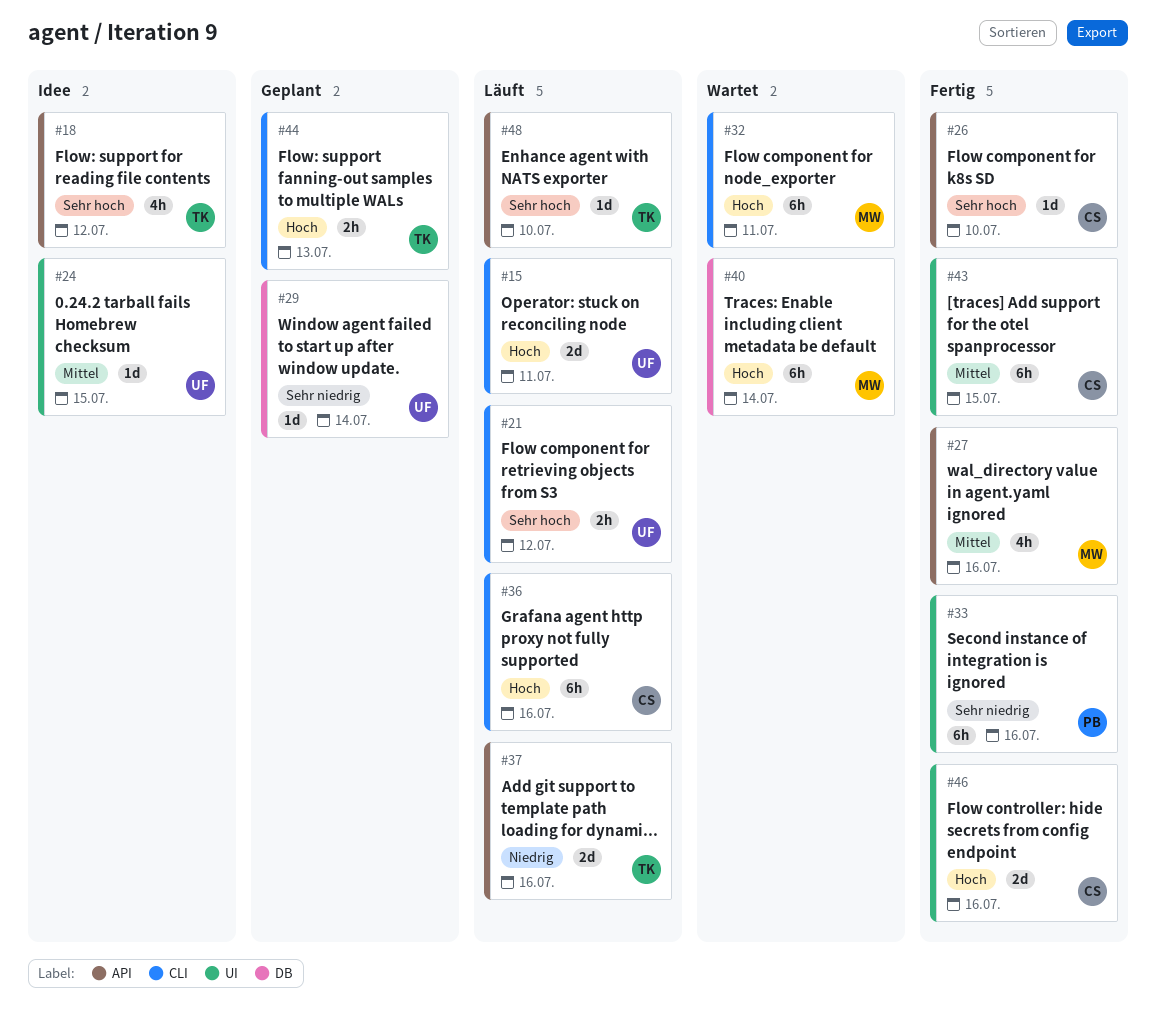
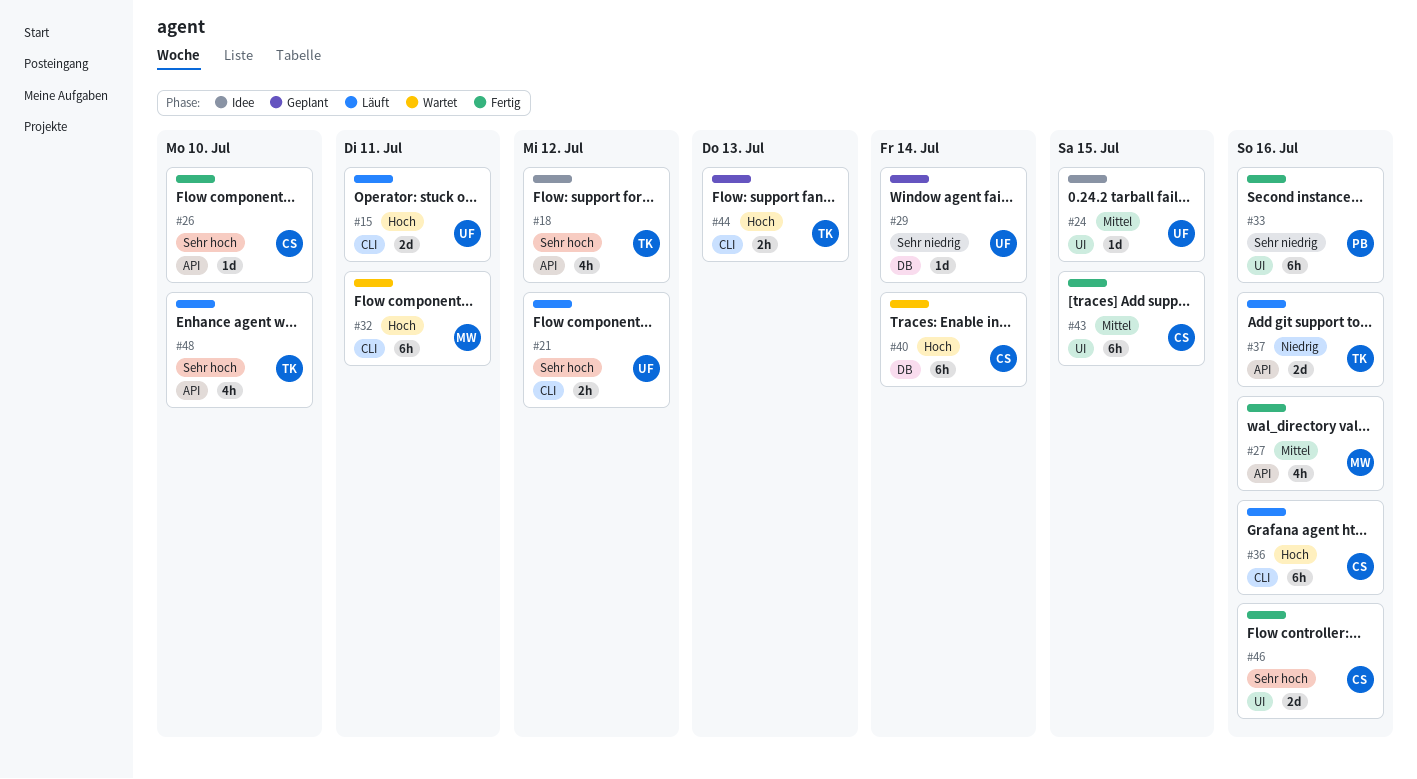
#40, owner: MW -> CS
#46, priority: Hoch -> Sehr hoch
#48, estimate: 1d -> 4h

